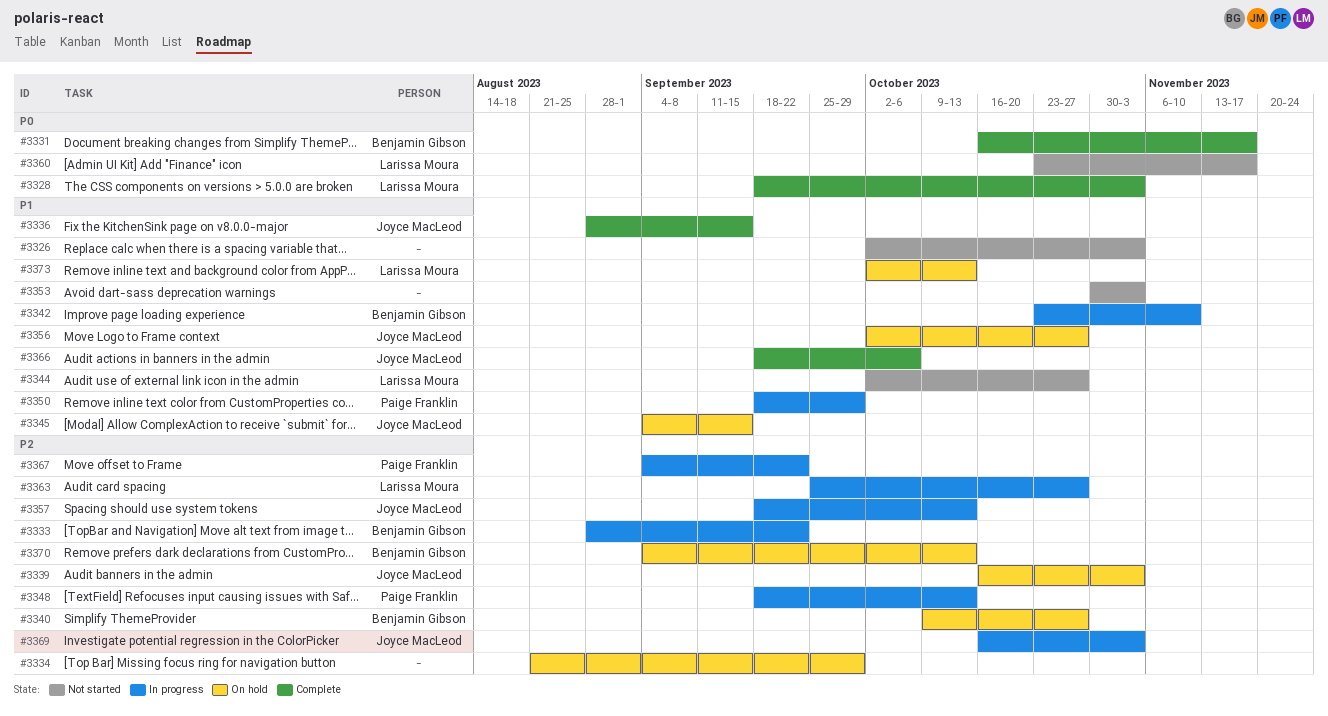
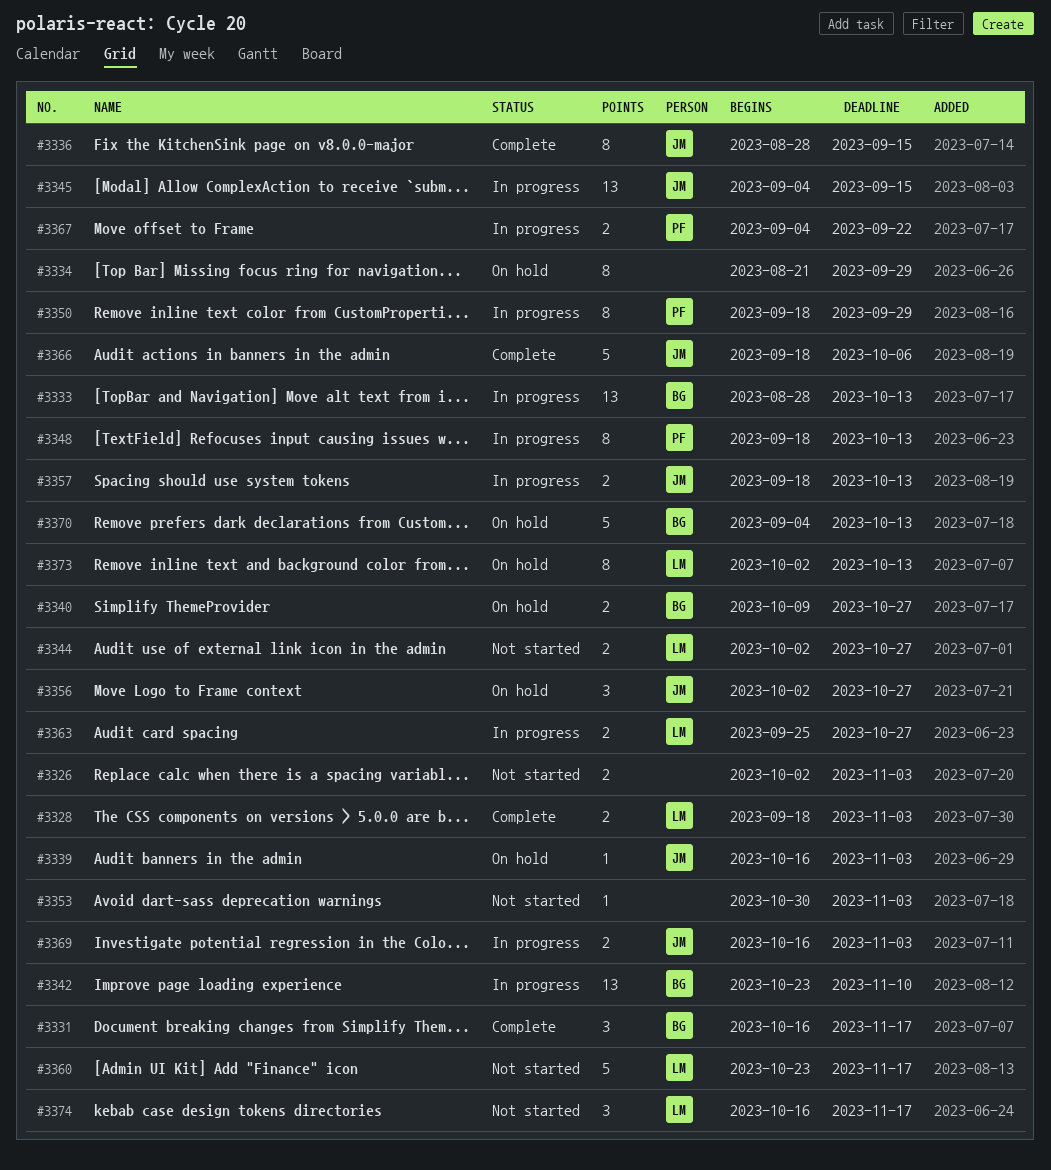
#3333, due: Sep 22 -> Oct 13
#3345, status: On hold -> In progress
#3374: none -> present

